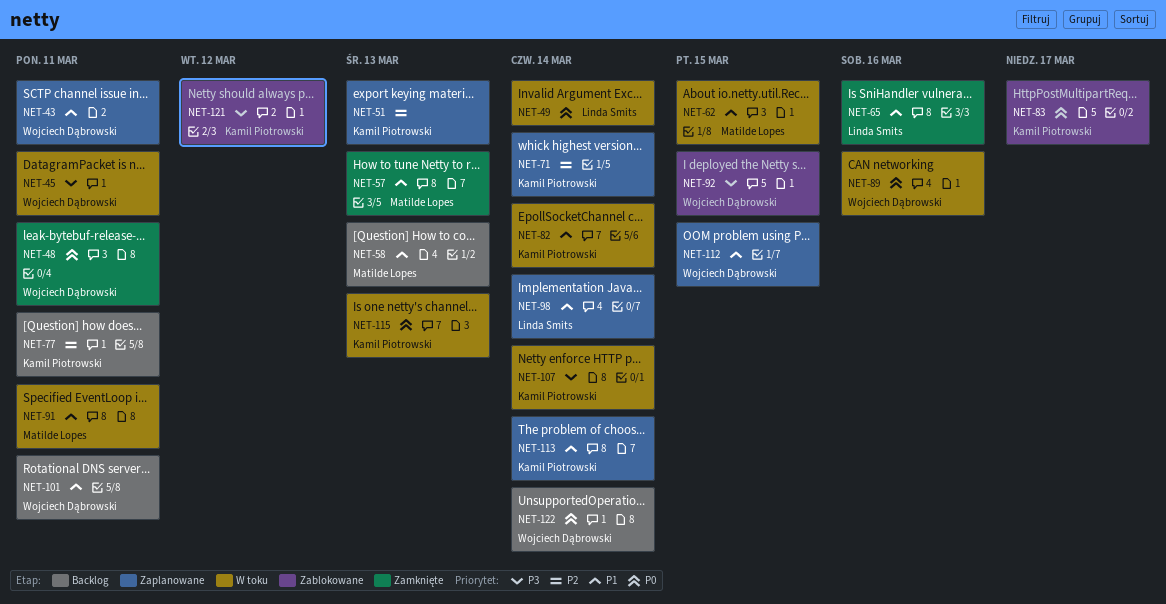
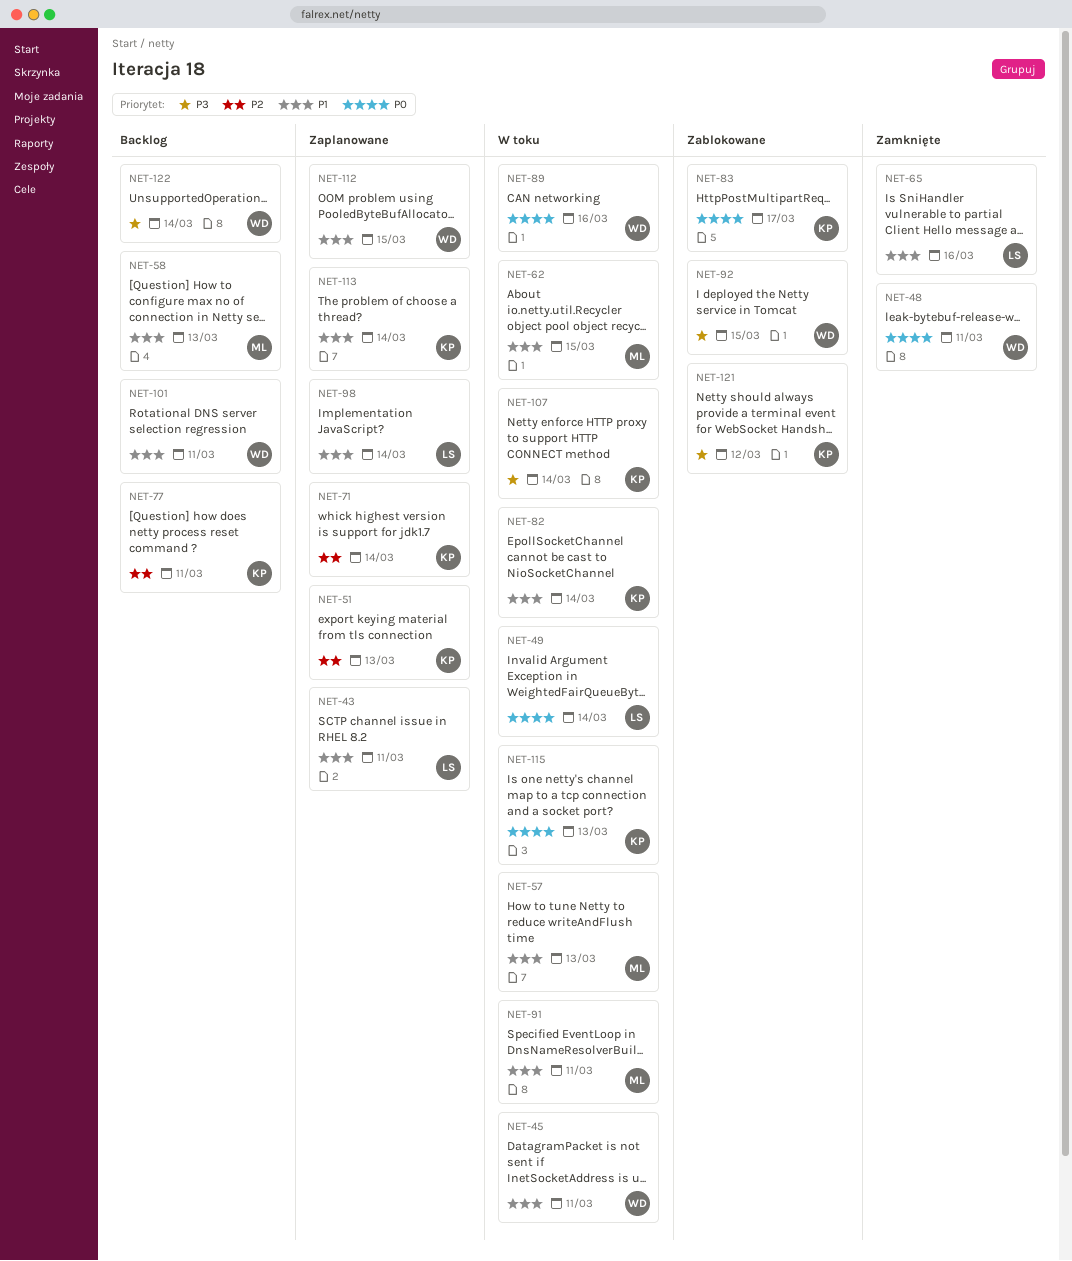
NET-43, owner: Wojciech Dąbrowski -> Linda Smits
NET-45, priority: P3 -> P1
NET-57, status: Zamknięte -> W toku
NET-122, priority: P0 -> P3

